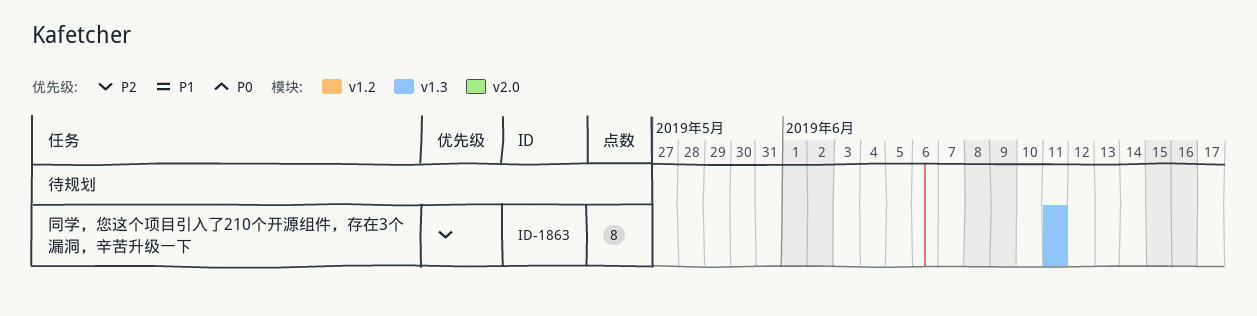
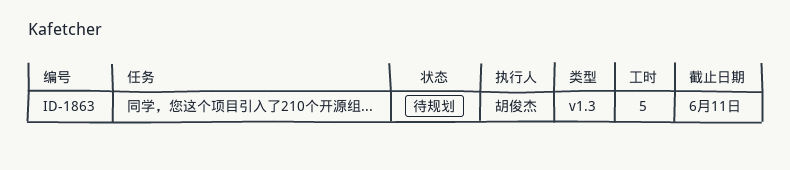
ID-1863, estimate: 8 -> 5

